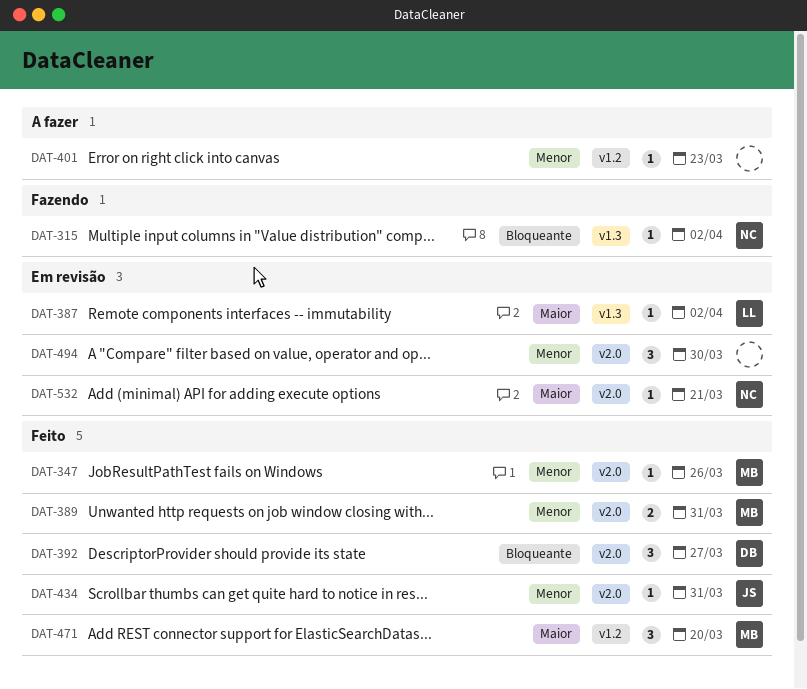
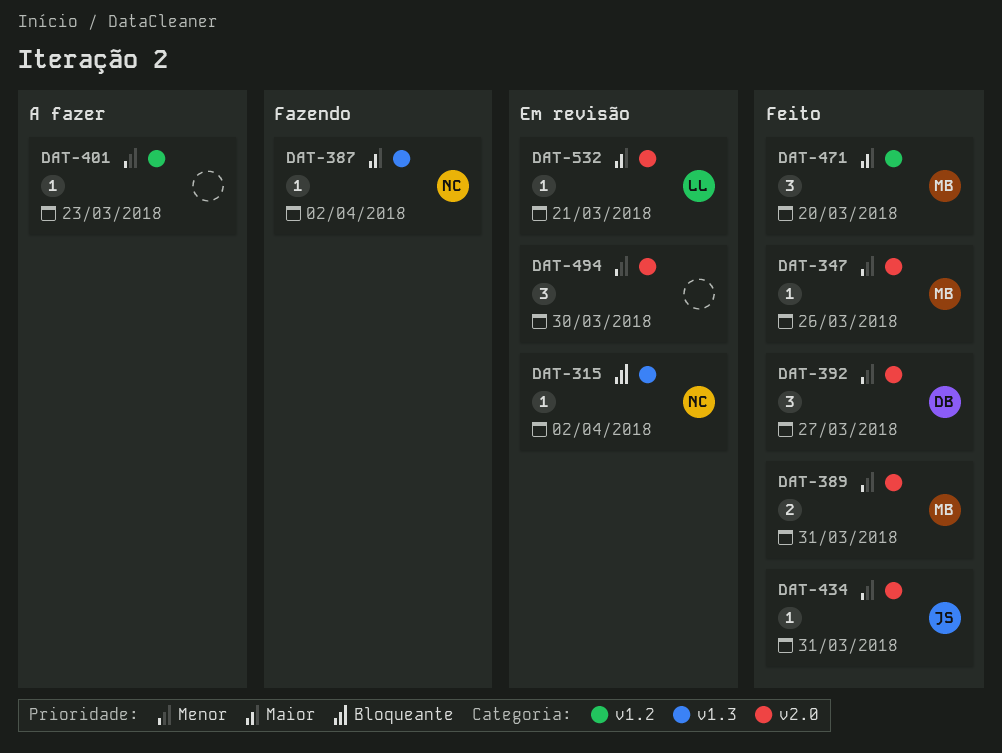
DAT-315, status: Fazendo -> Em revisão
DAT-387, status: Em revisão -> Fazendo
DAT-387, owner: LL -> NC
DAT-392, priority: Bloqueante -> Menor
DAT-532, owner: NC -> LL

